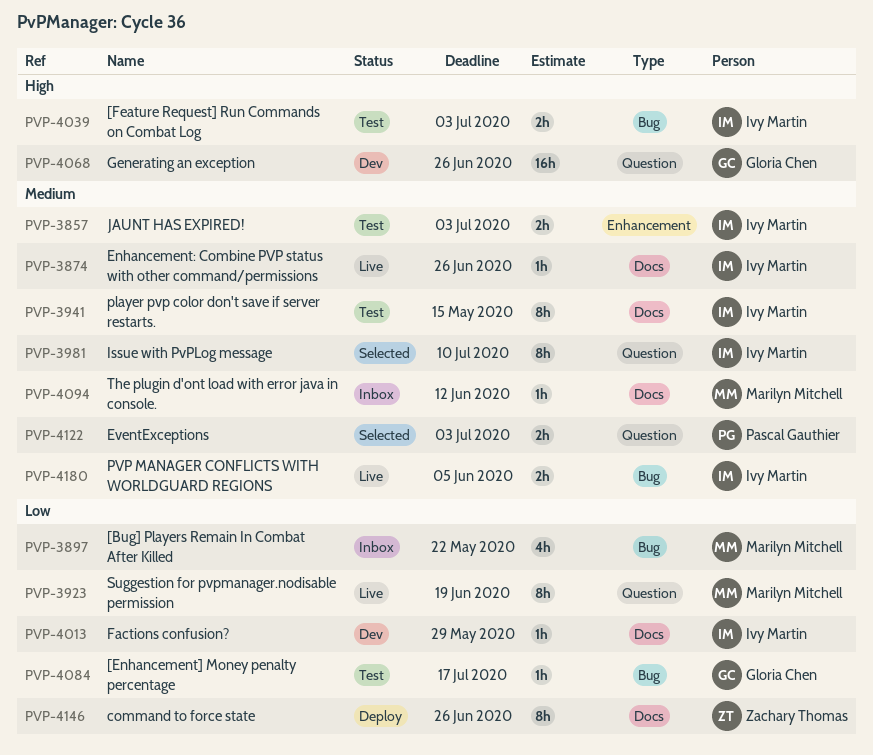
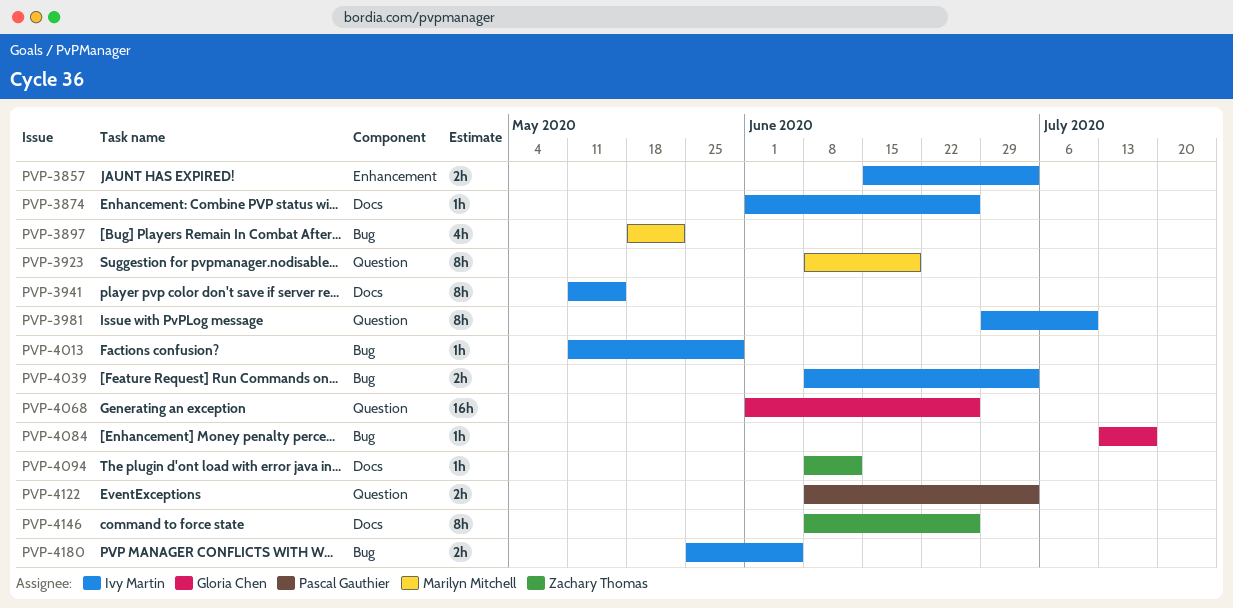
PVP-4013, label: Docs -> Bug
PVP-4094, owner: Marilyn Mitchell -> Zachary Thomas

